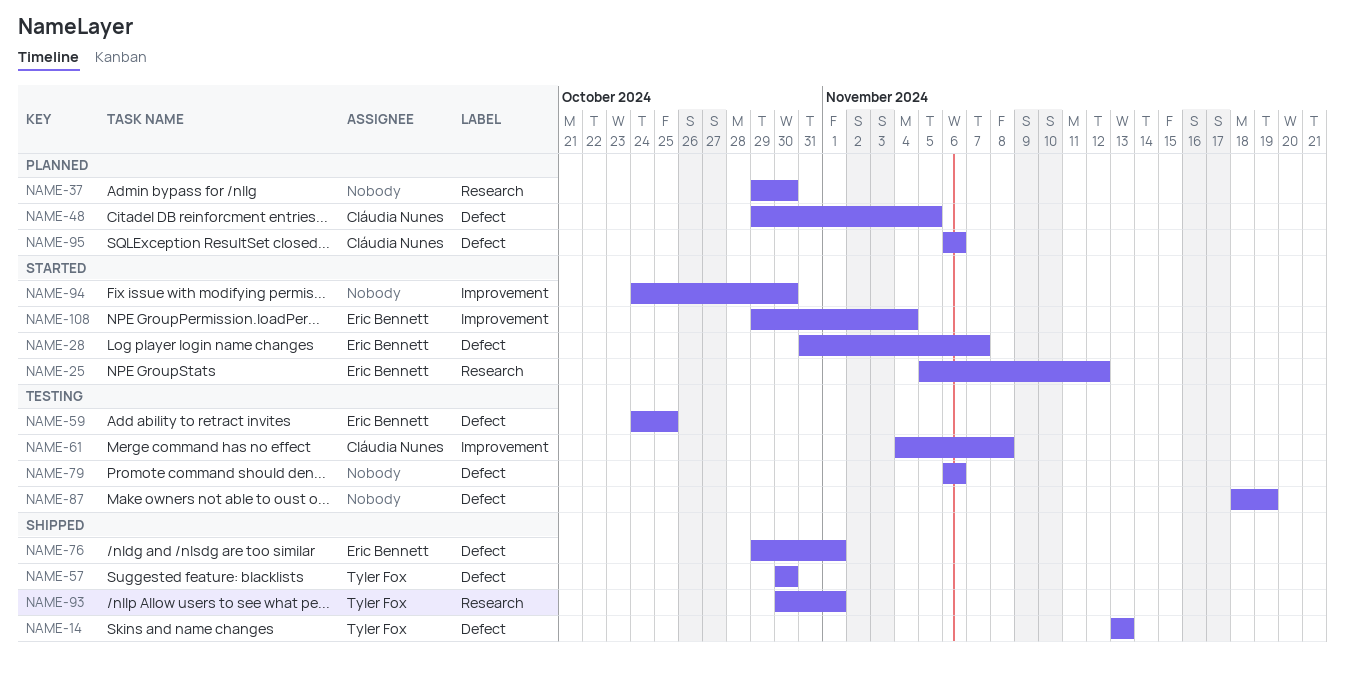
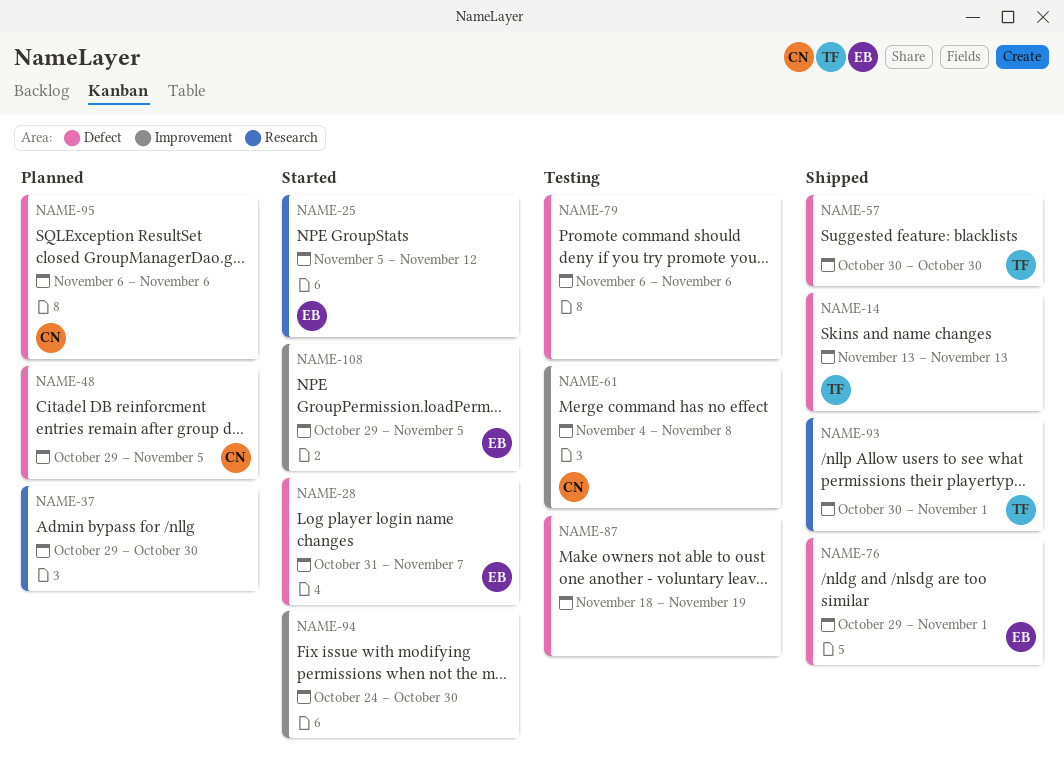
NAME-59: present -> none
NAME-108, due: Nov 4 -> Nov 5

